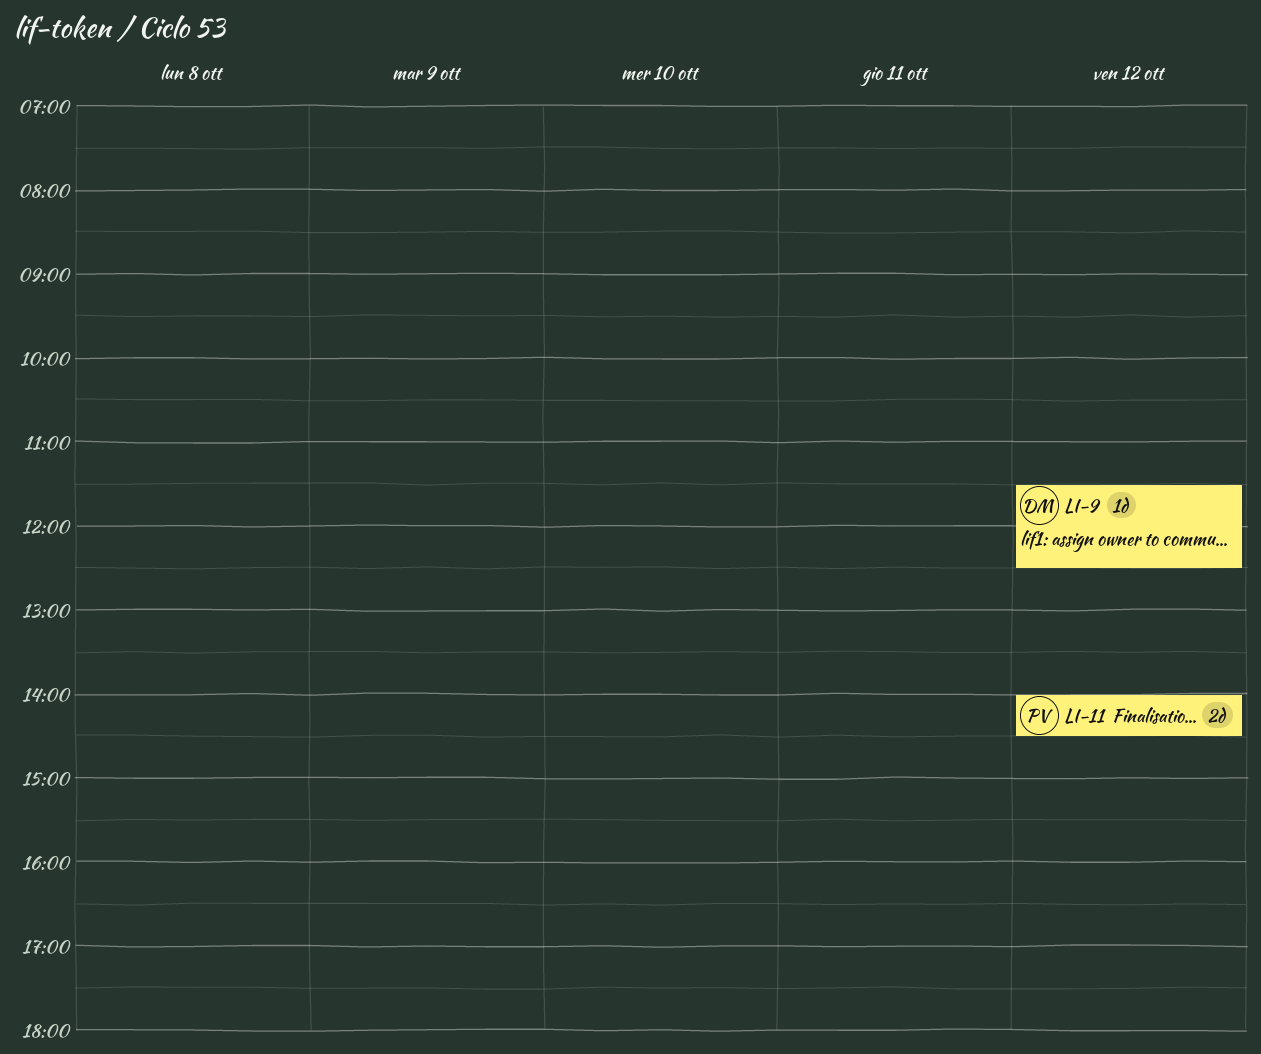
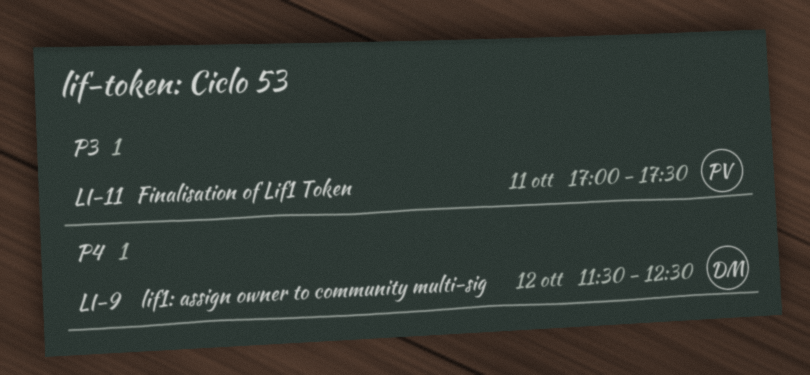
LI-11, day: Oct 12 -> Oct 11
LI-11, begins: 14:00 -> 17:00
LI-11, ends: 14:30 -> 17:30

